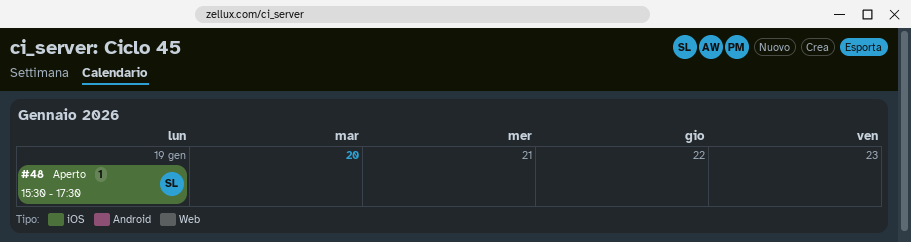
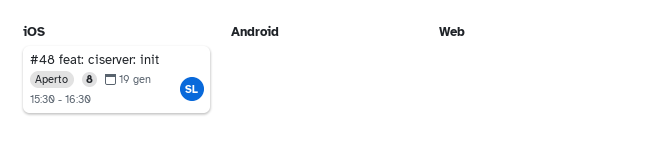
#48, estimate: 1 -> 8
#48, ends: 17:30 -> 16:30

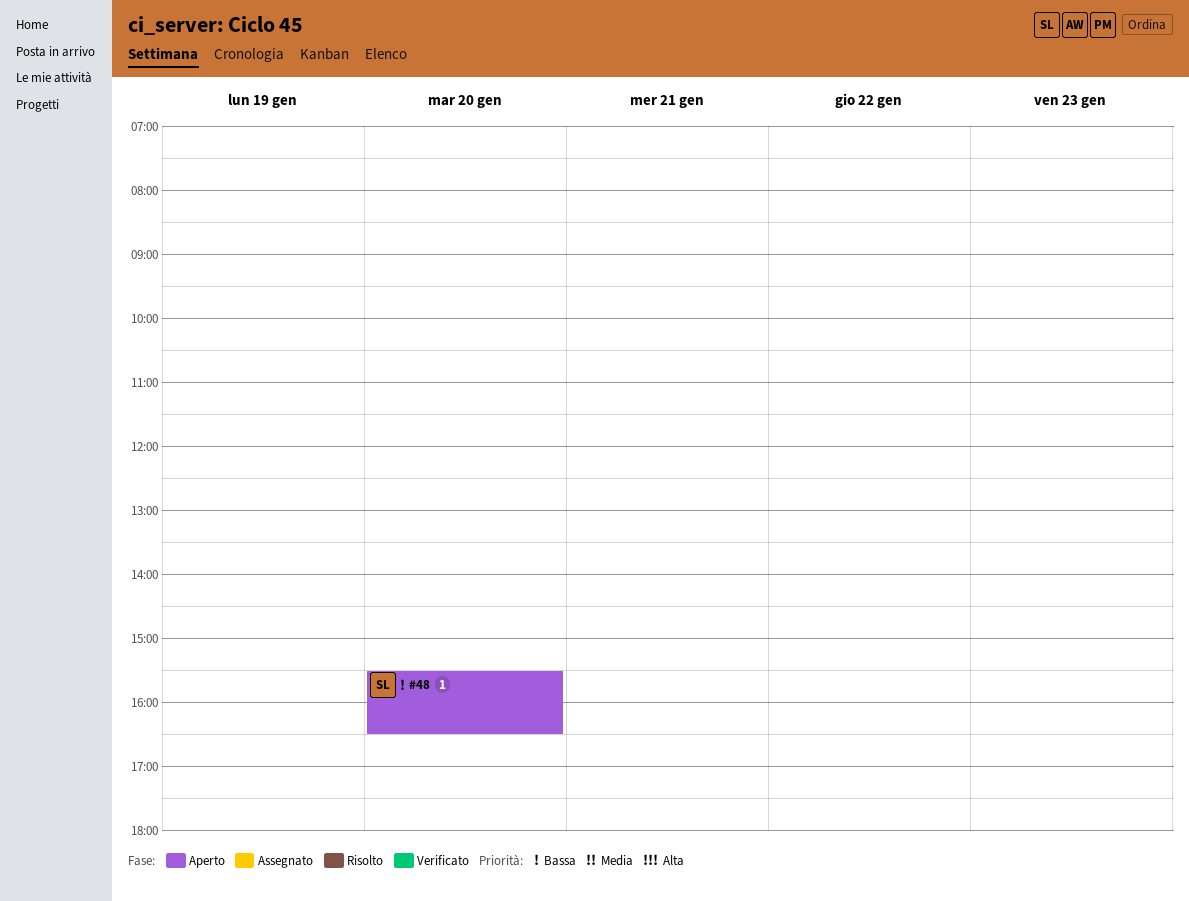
#48, estimate: 8 -> 1
#48, day: Jan 19 -> Jan 20

